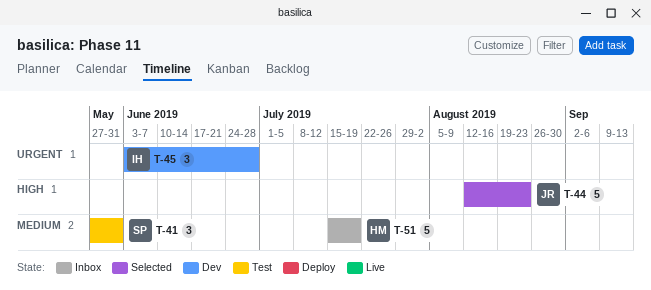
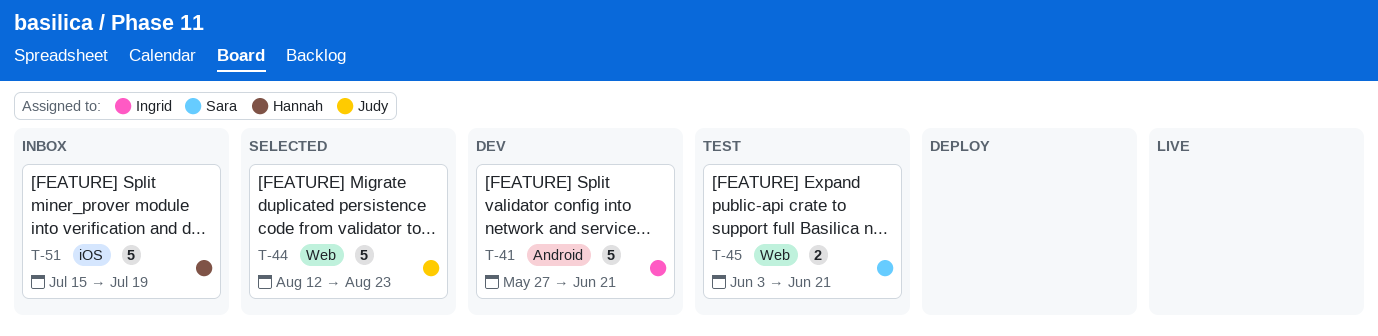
T-41, status: Test -> Dev
T-41, owner: Sara -> Ingrid
T-41, estimate: 3 -> 5
T-41, due: May 31 -> Jun 21
T-45, status: Dev -> Test
T-45, owner: Ingrid -> Sara
T-45, estimate: 3 -> 2
T-45, due: Jun 28 -> Jun 21

